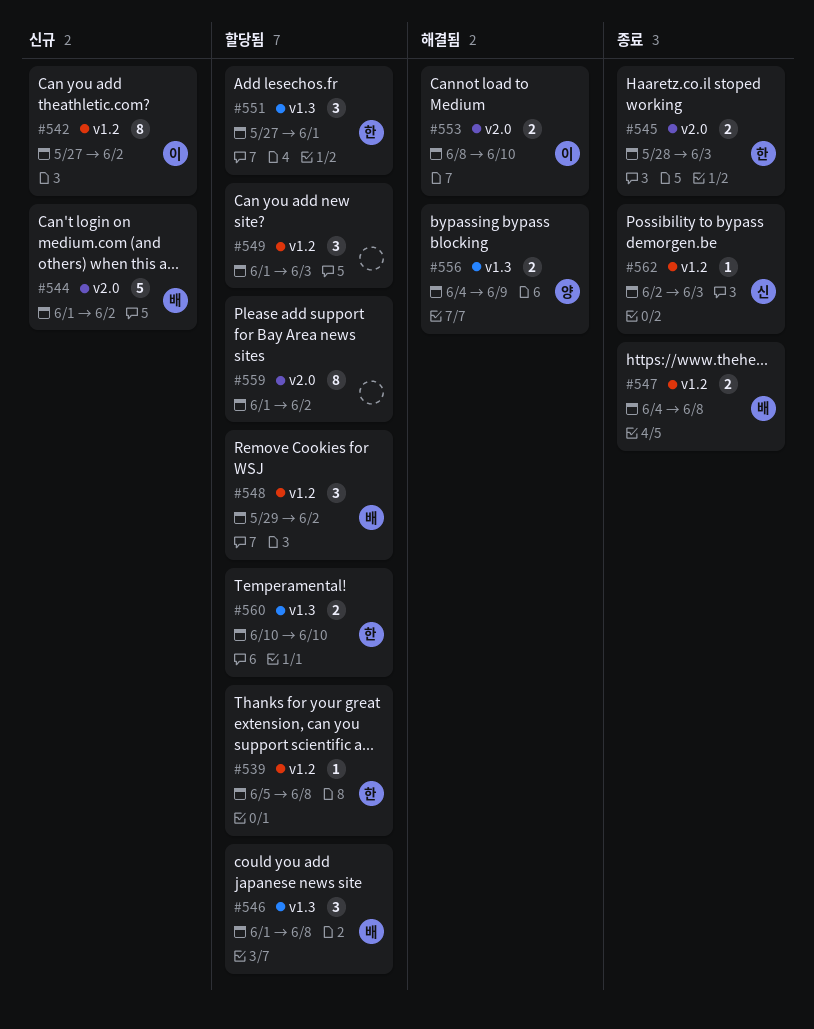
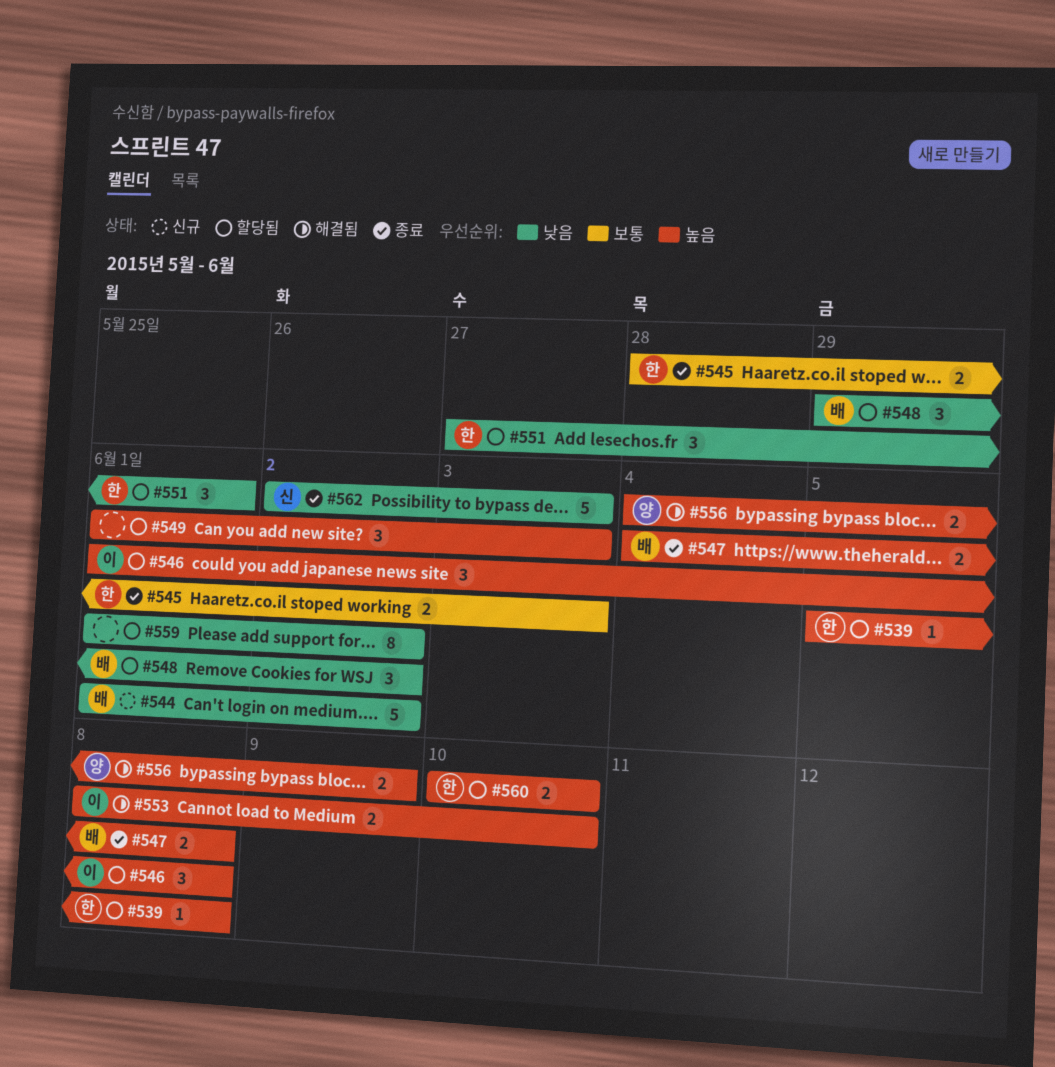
#542: present -> none
#546, owner: 배 -> 이
#562, estimate: 1 -> 5

